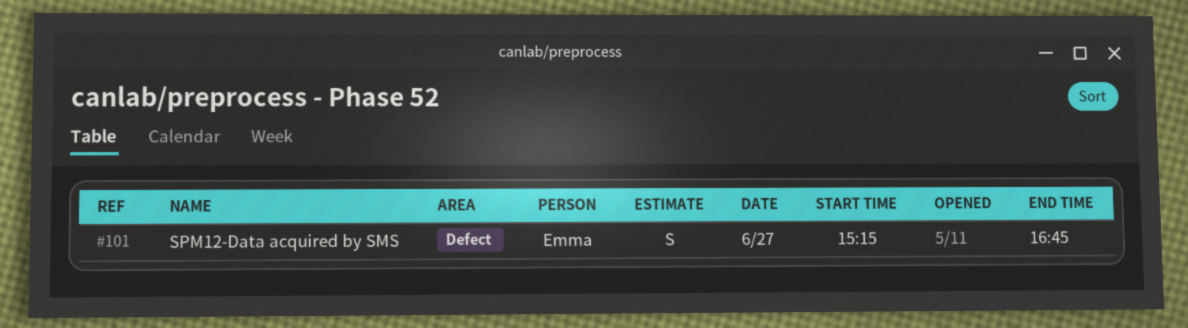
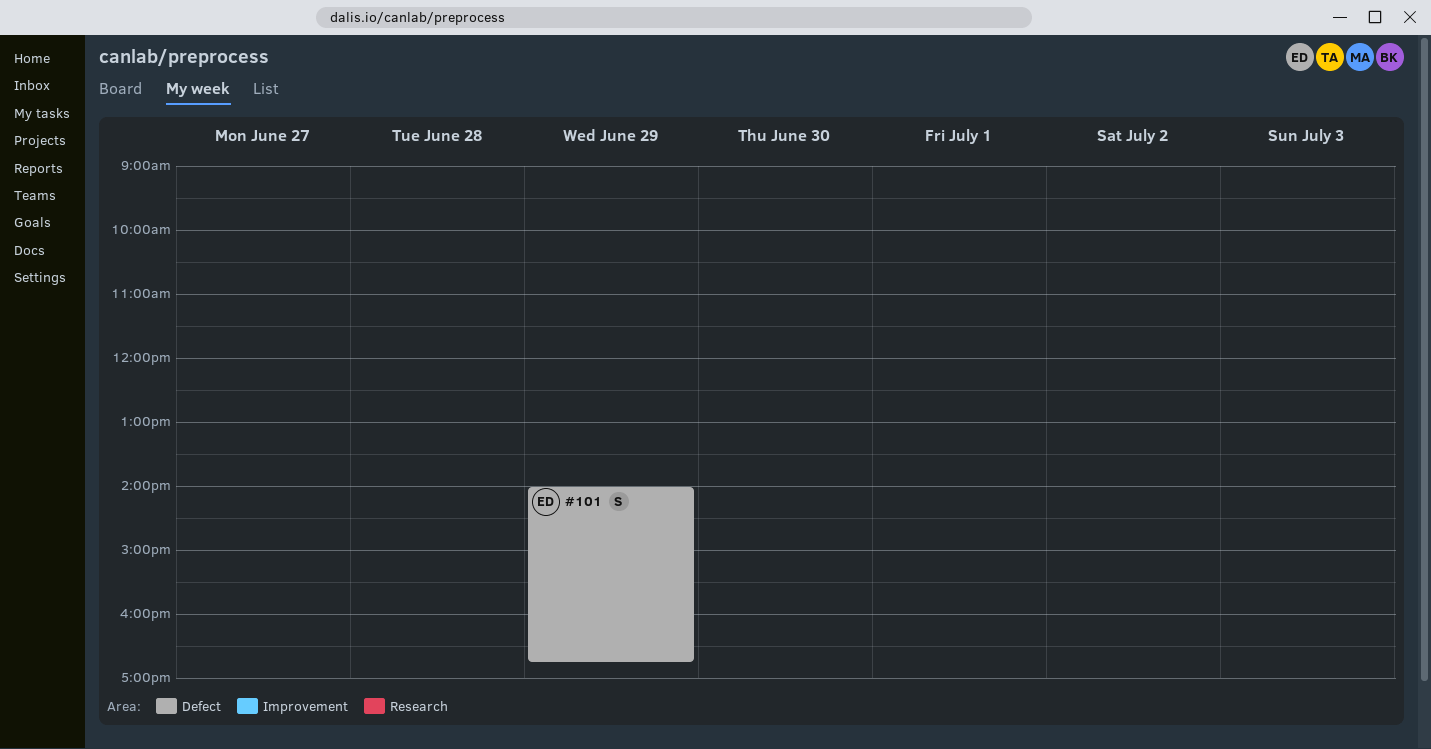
#101, day: Jun 27 -> Jun 29
#101, begins: 15:15 -> 14:00

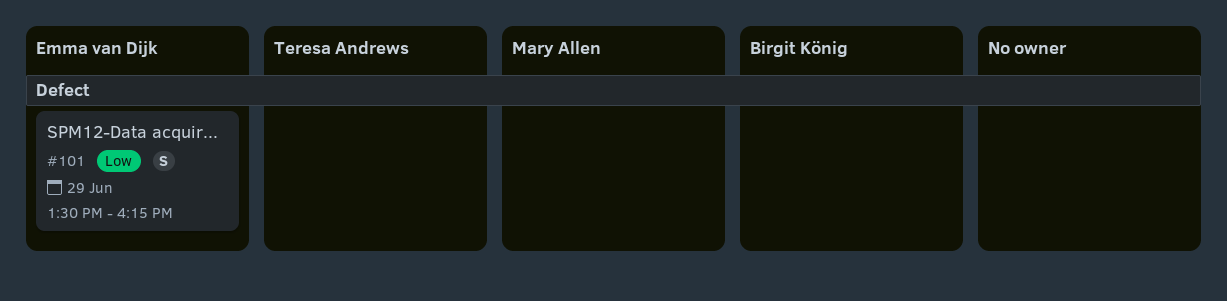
#101, begins: 14:00 -> 13:30
#101, ends: 16:45 -> 16:15

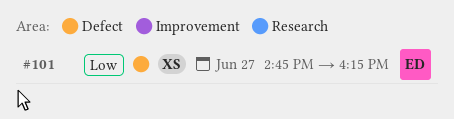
#101, estimate: S -> XS
#101, day: Jun 29 -> Jun 27
#101, begins: 13:30 -> 14:45

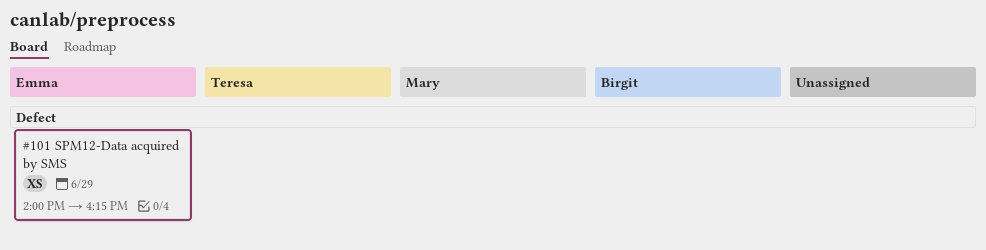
#101, day: Jun 27 -> Jun 29
#101, begins: 14:45 -> 14:00

